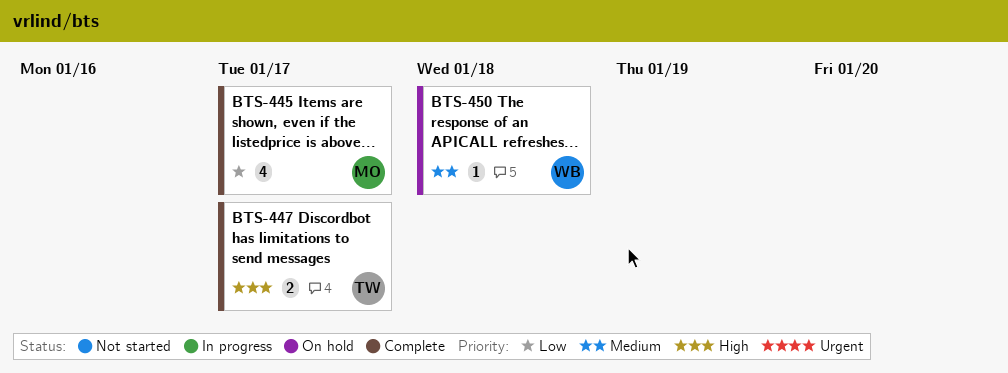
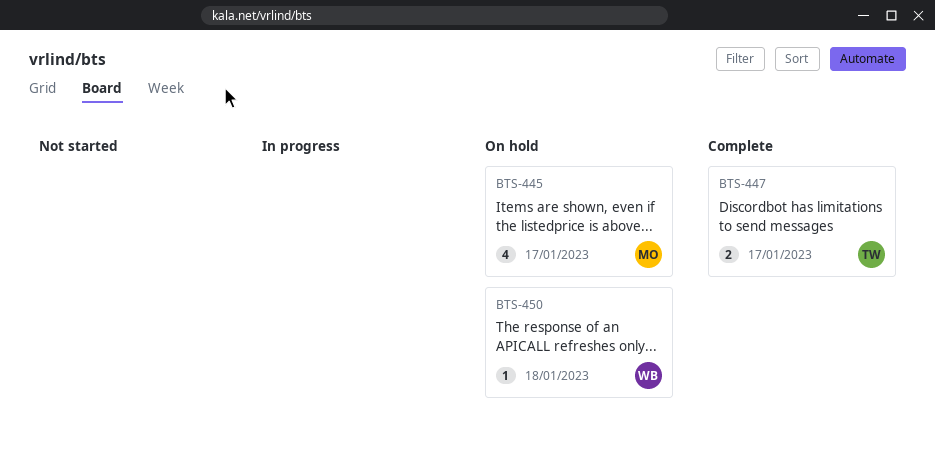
BTS-445, status: Complete -> On hold

